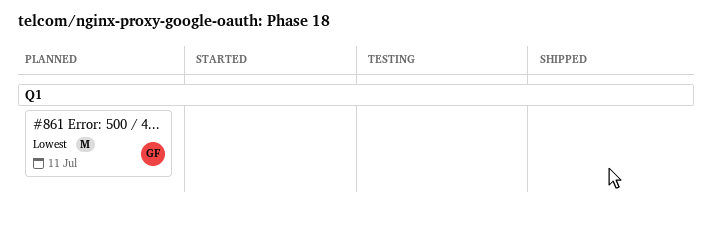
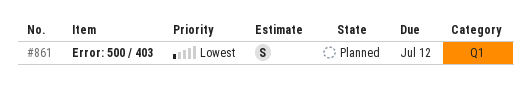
#861, estimate: M -> S
#861, due: Jul 11 -> Jul 12

